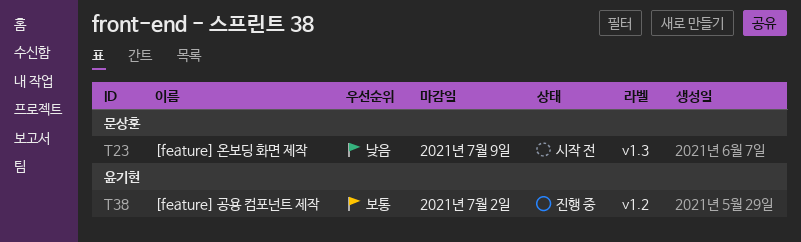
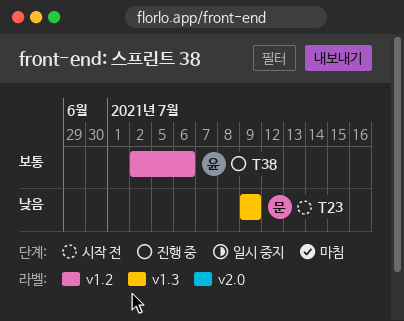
T38, due: Jul 2 -> Jul 6

